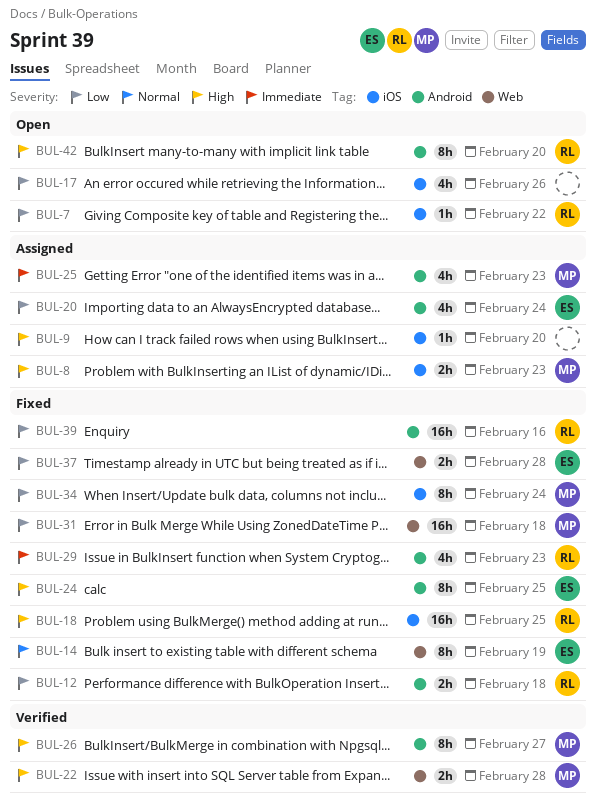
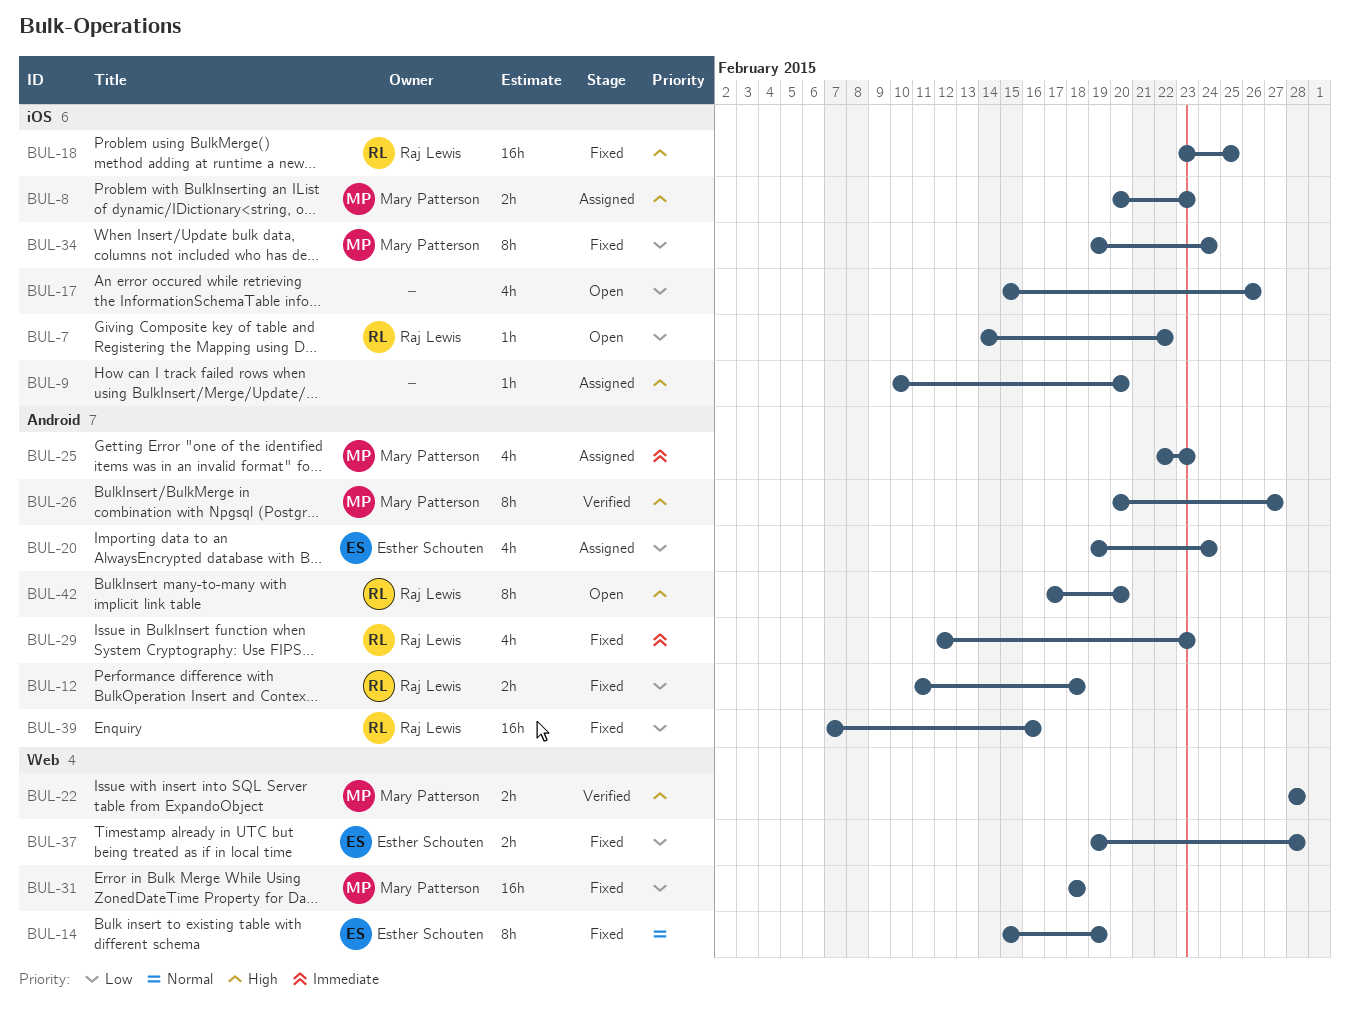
BUL-24: present -> none

